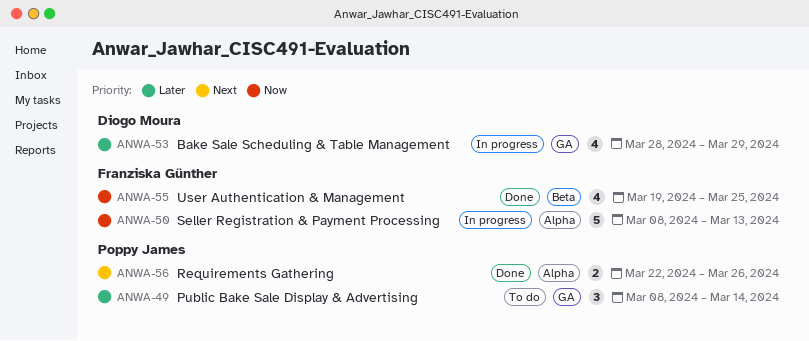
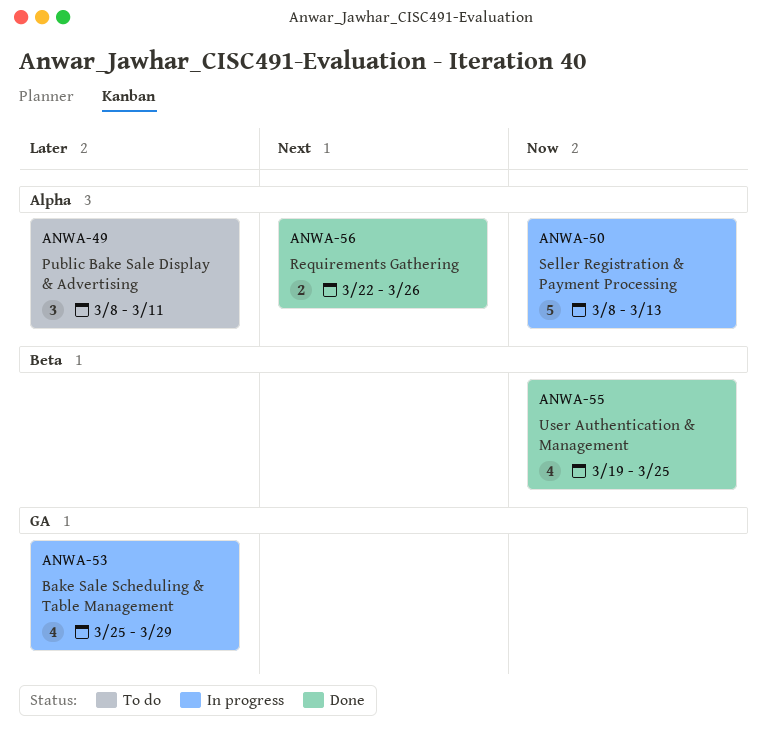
ANWA-49, label: GA -> Alpha
ANWA-49, due: Mar 14 -> Mar 11
ANWA-53, start: Mar 28 -> Mar 25

